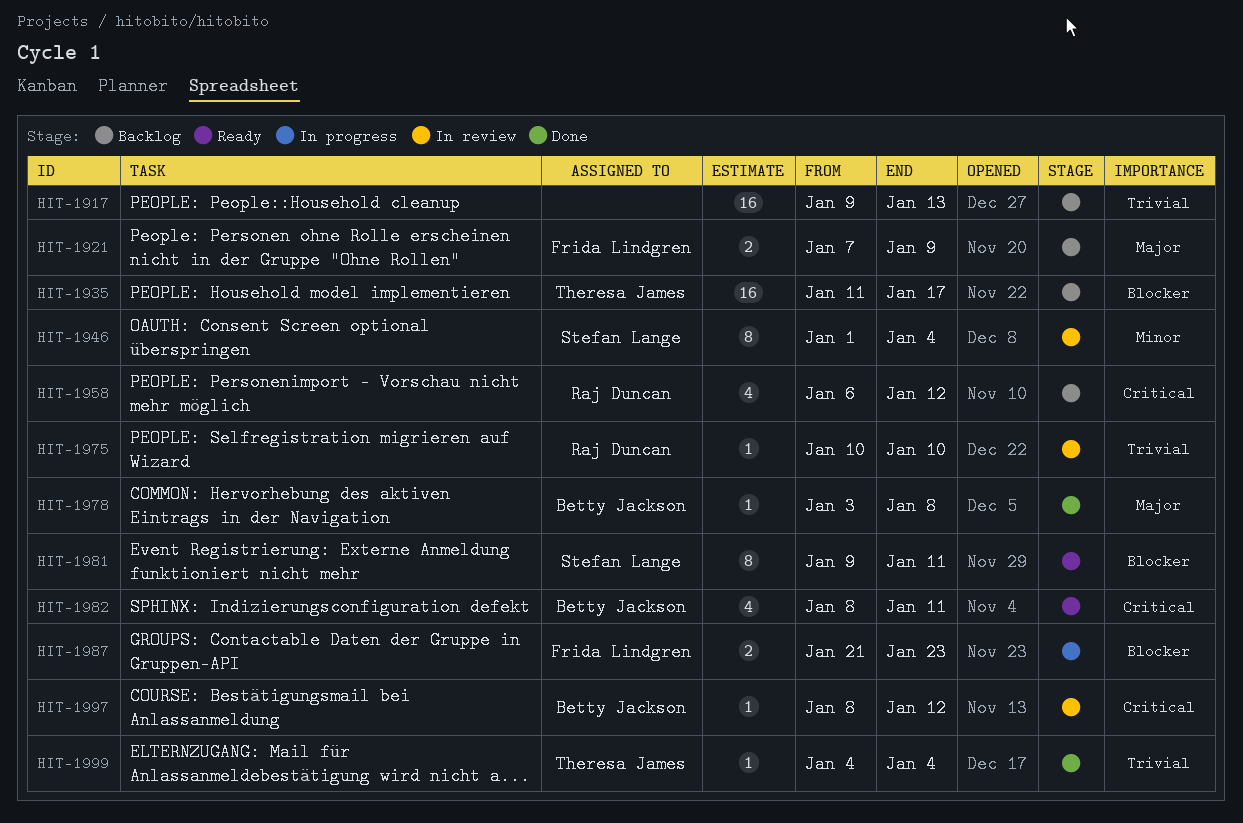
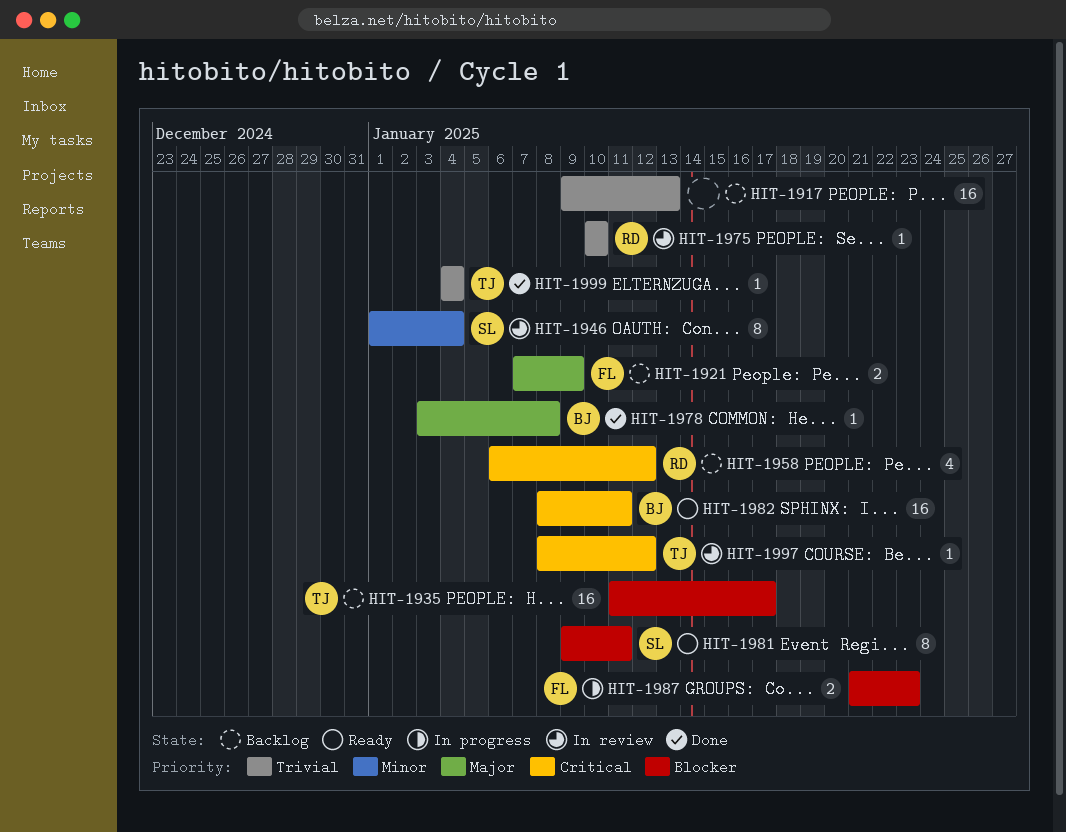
HIT-1982, estimate: 4 -> 16
HIT-1997, owner: Betty Jackson -> Theresa James

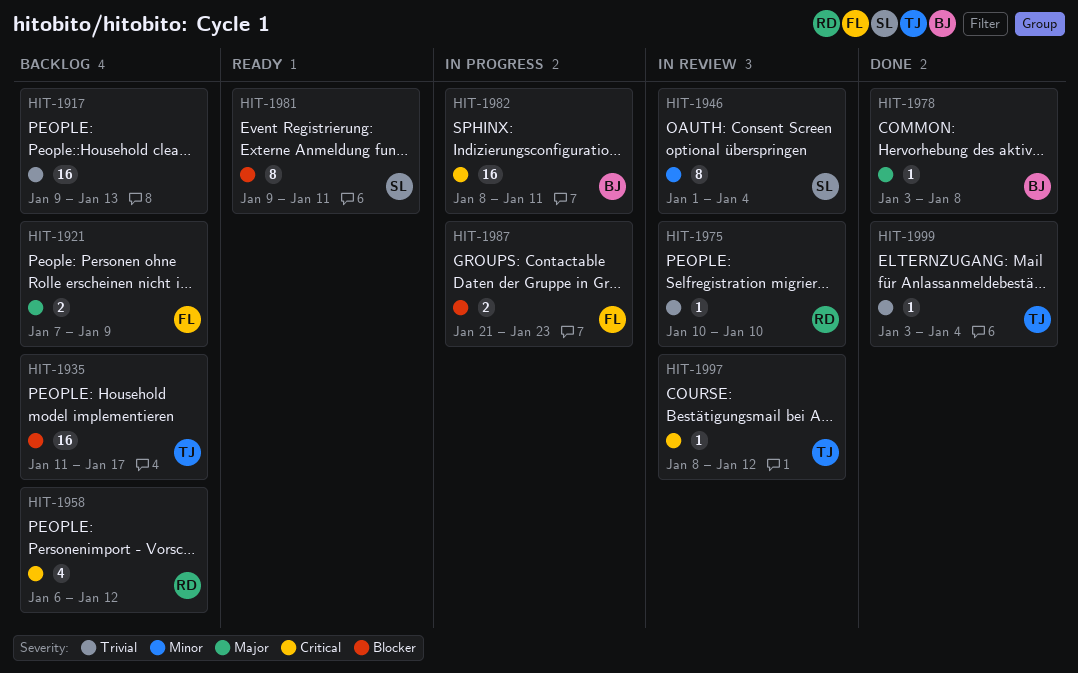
HIT-1982, status: Ready -> In progress
HIT-1999, start: Jan 4 -> Jan 3

